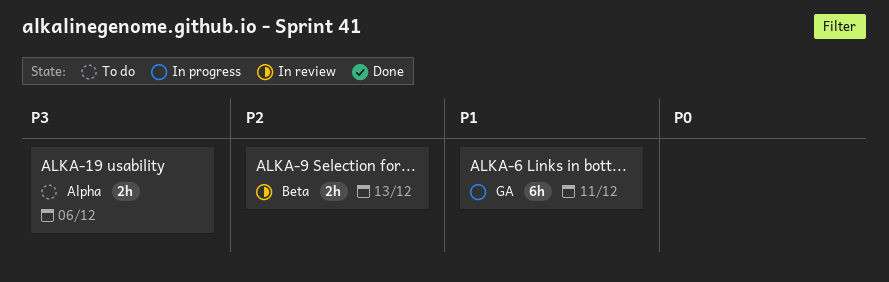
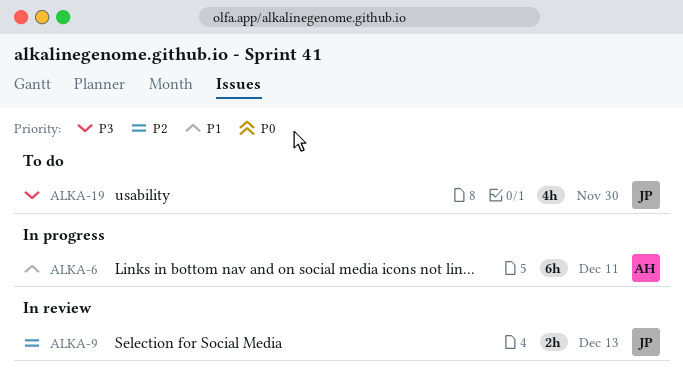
ALKA-19, estimate: 2h -> 4h
ALKA-19, due: Dec 6 -> Nov 30

